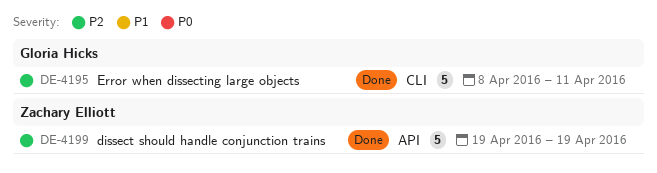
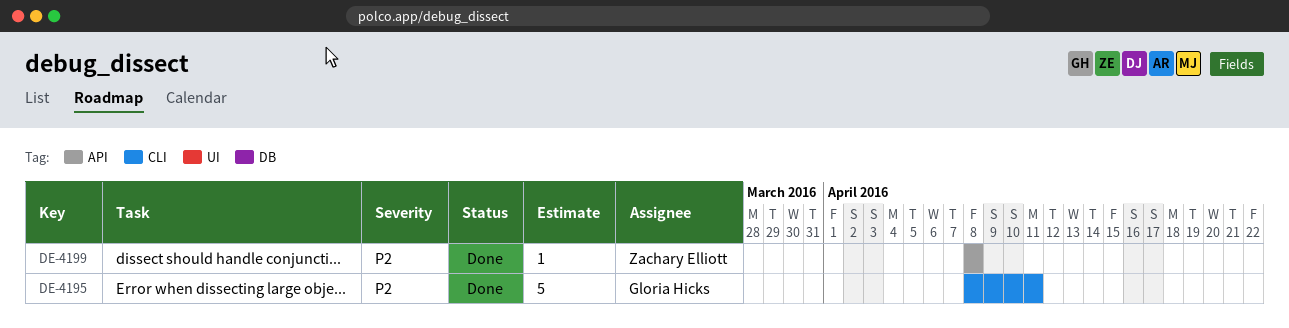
DE-4199, estimate: 5 -> 1
DE-4199, start: Apr 19 -> Apr 8
DE-4199, due: Apr 19 -> Apr 8

